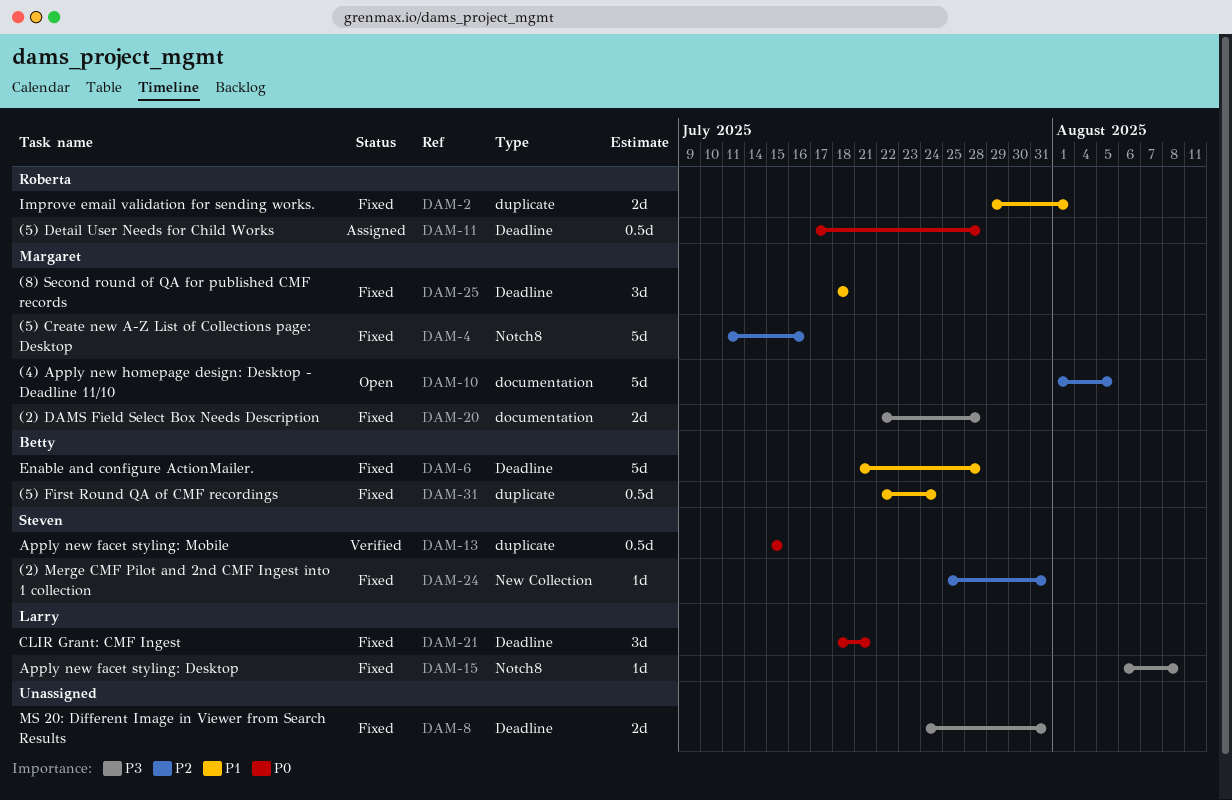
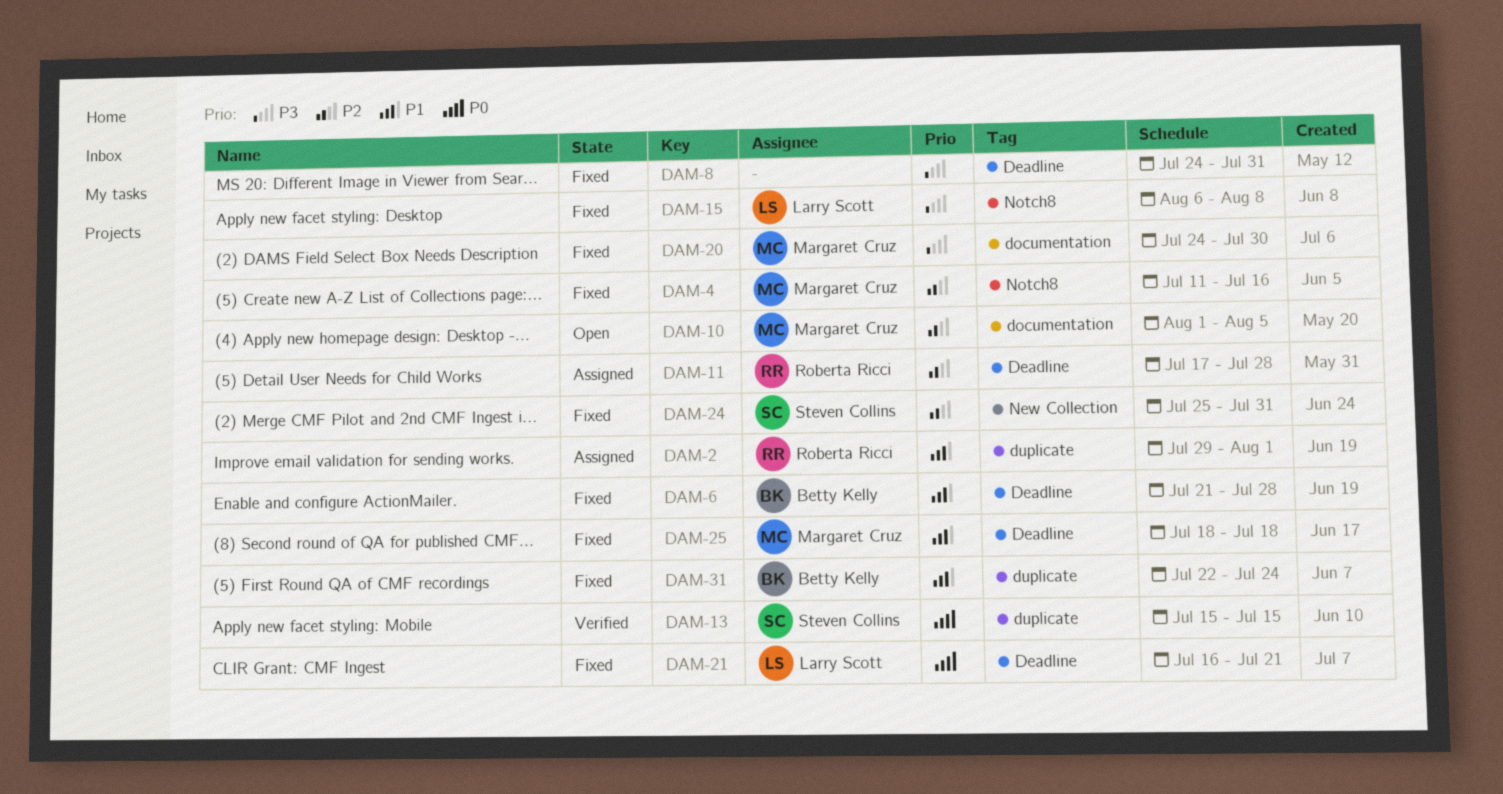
DAM-2, status: Fixed -> Assigned
DAM-11, priority: P0 -> P2
DAM-20, start: Jul 22 -> Jul 24
DAM-20, due: Jul 28 -> Jul 30
DAM-21, start: Jul 18 -> Jul 16

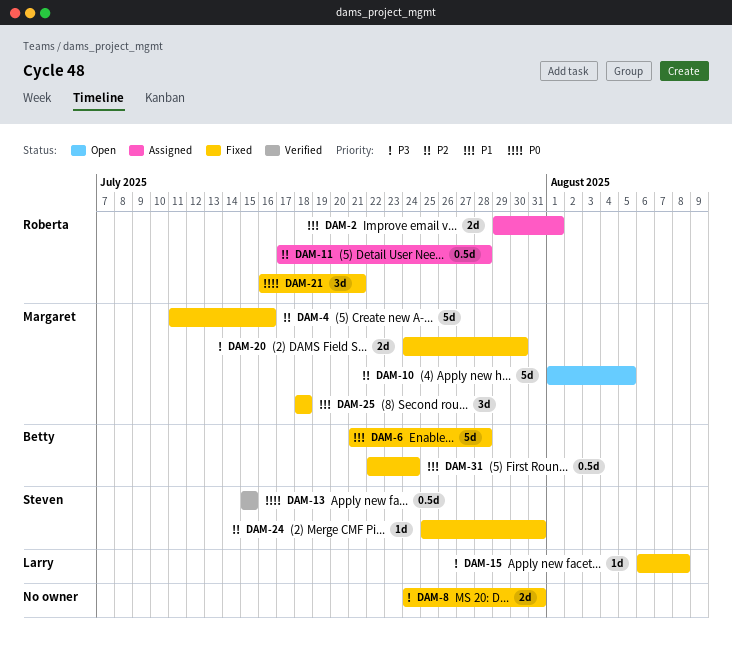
DAM-21, owner: Larry Scott -> Roberta Ricci

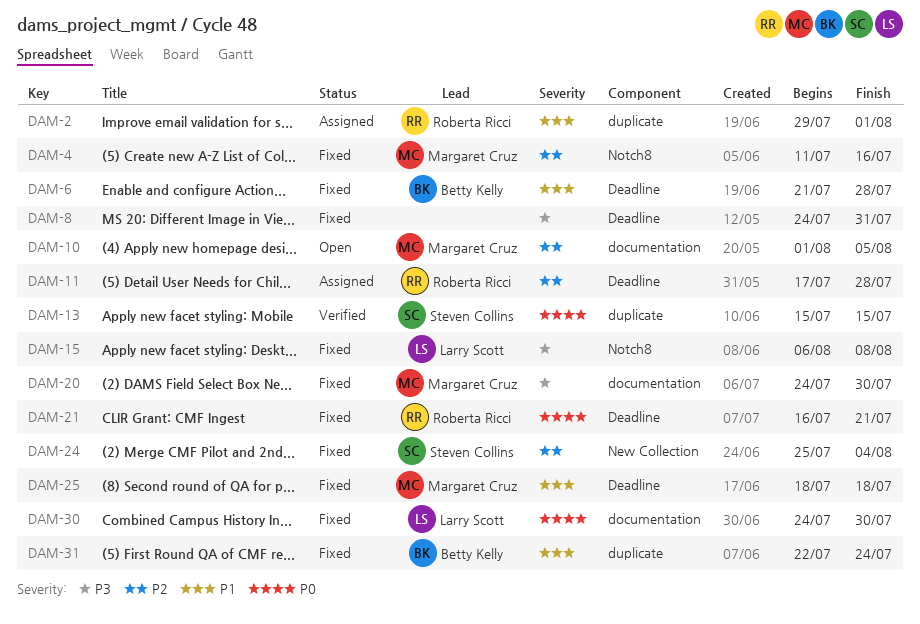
DAM-24, due: Jul 31 -> Aug 4
DAM-30: none -> present

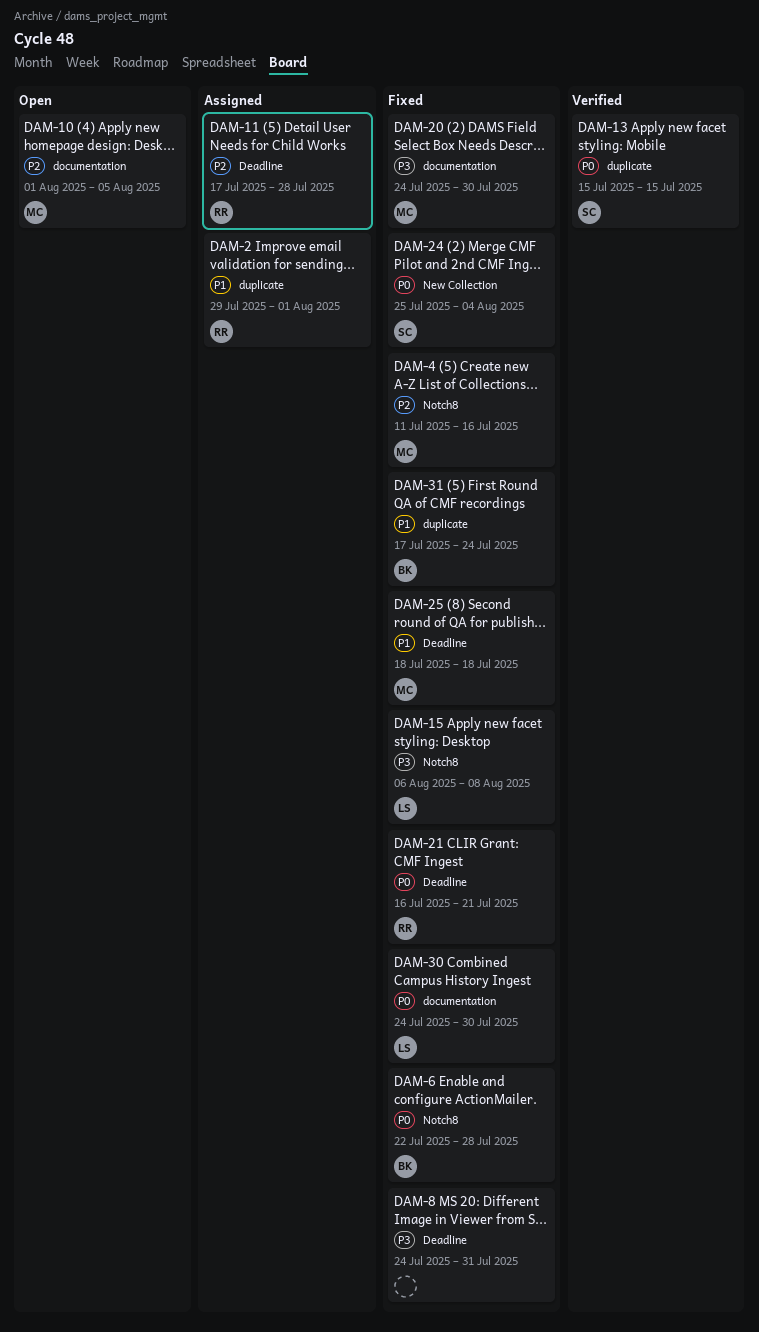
DAM-6, priority: P1 -> P0
DAM-6, label: Deadline -> Notch8
DAM-6, start: Jul 21 -> Jul 22
DAM-24, priority: P2 -> P0
DAM-31, start: Jul 22 -> Jul 17

